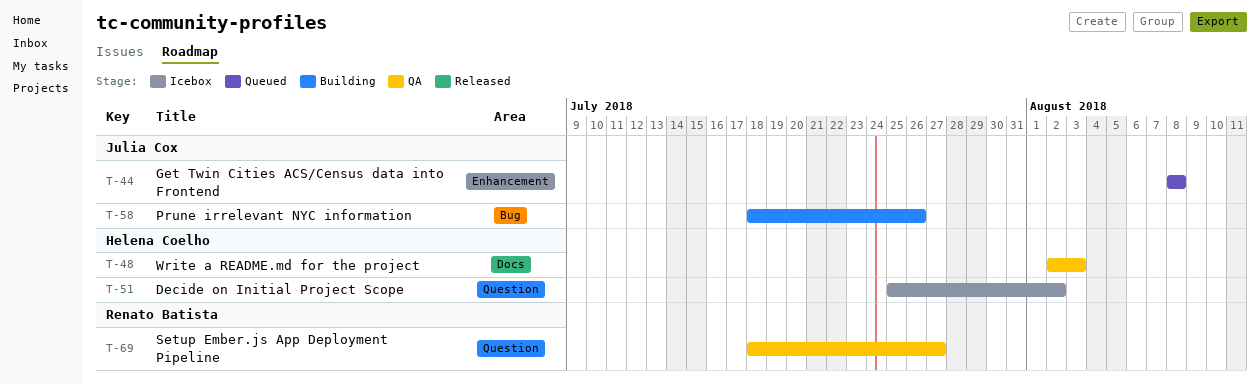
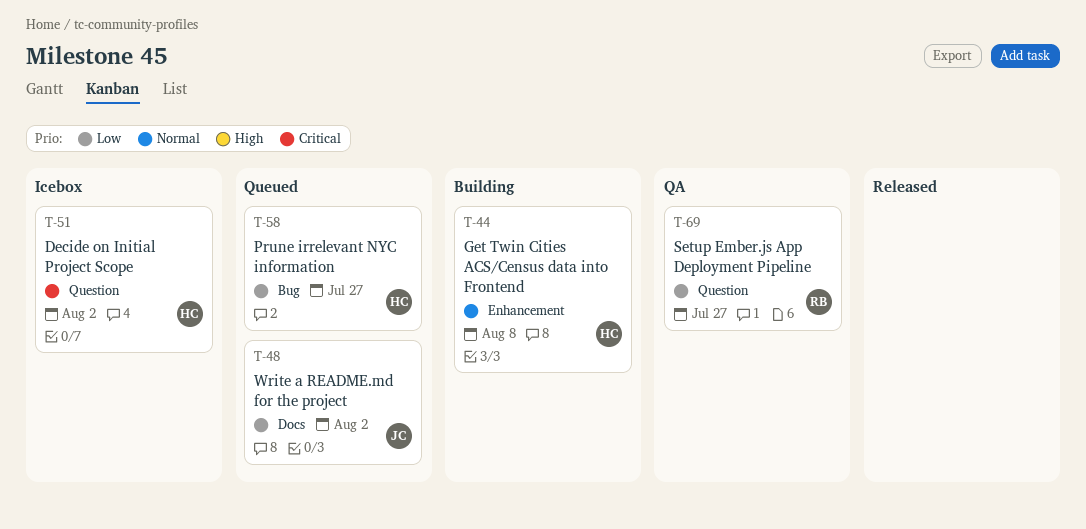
T-44, status: Queued -> Building
T-44, owner: Julia Cox -> Helena Coelho
T-48, status: QA -> Queued
T-48, owner: Helena Coelho -> Julia Cox
T-48, due: Aug 3 -> Aug 2
T-58, status: Building -> Queued
T-58, owner: Julia Cox -> Helena Coelho
T-58, due: Jul 26 -> Jul 27

